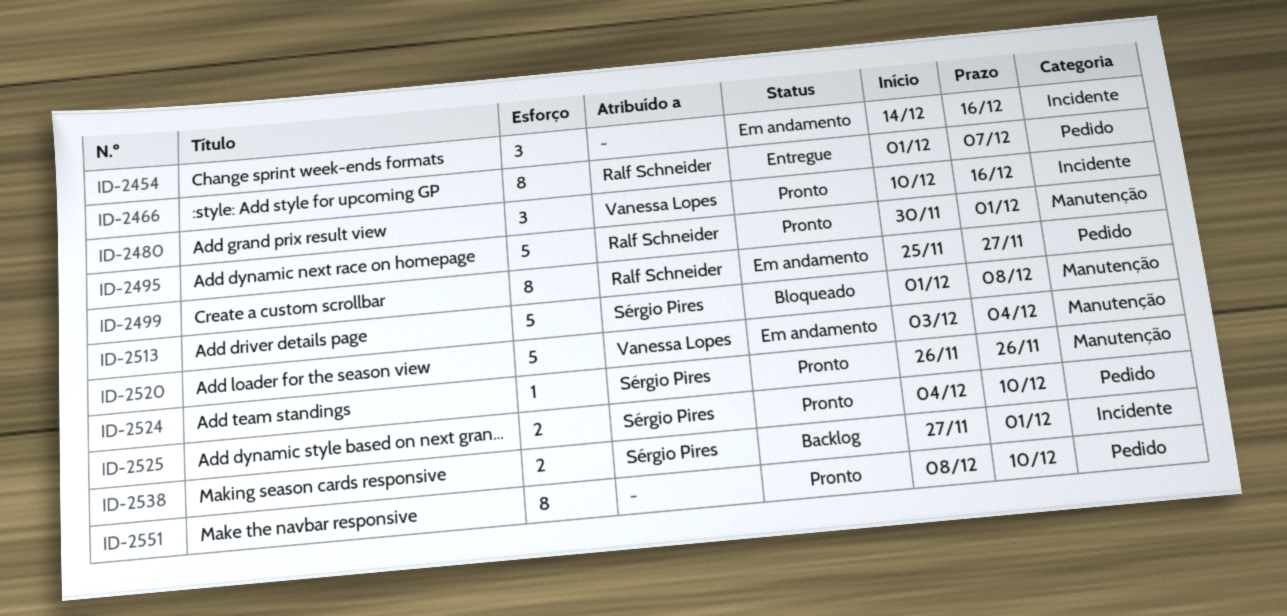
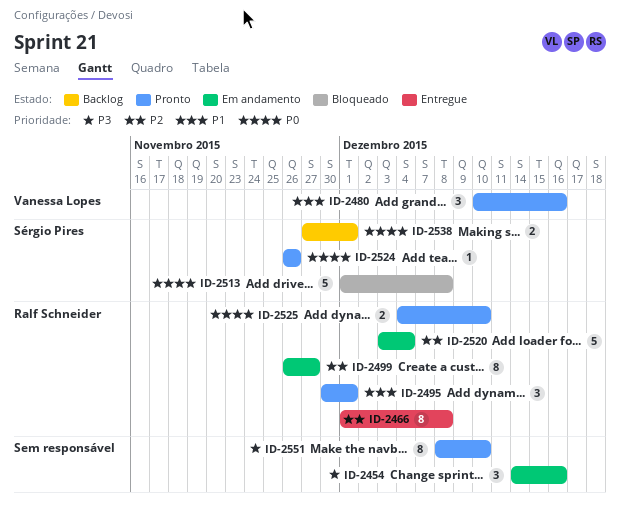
ID-2466, due: Dec 7 -> Dec 8
ID-2495, estimate: 5 -> 3
ID-2499, start: Nov 25 -> Nov 26
ID-2520, owner: Vanessa Lopes -> Ralf Schneider
ID-2525, owner: Sérgio Pires -> Ralf Schneider

